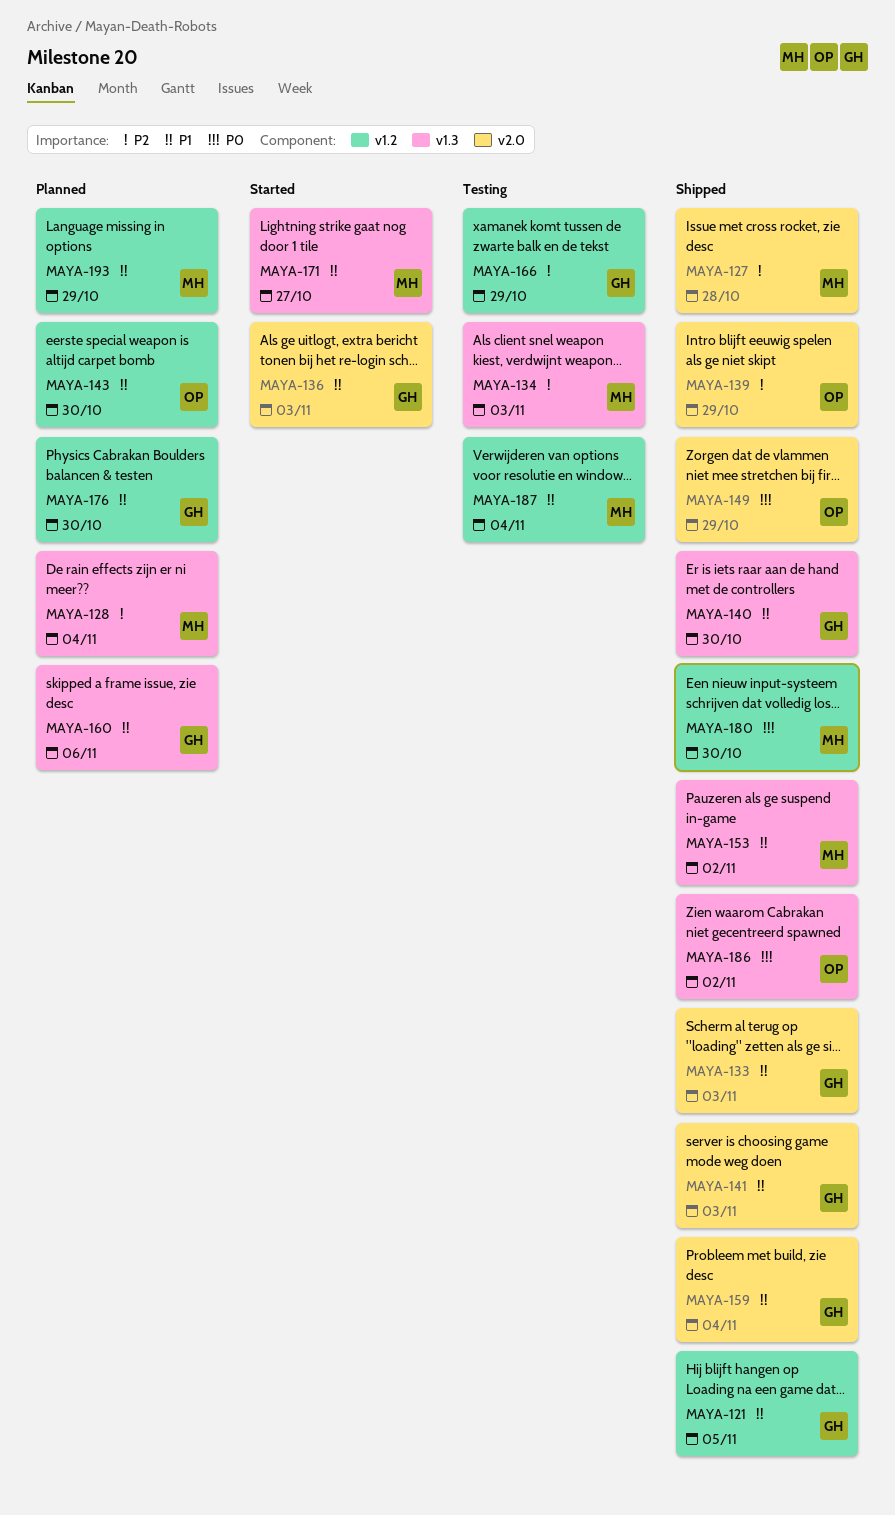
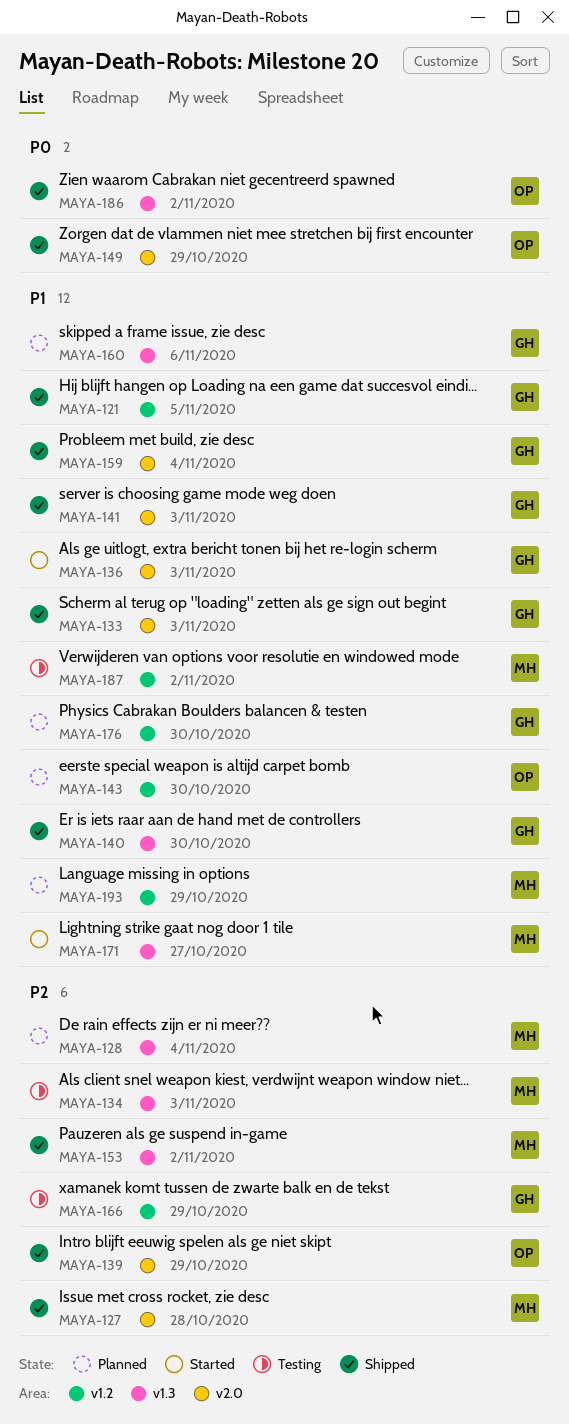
MAYA-153, priority: P1 -> P2
MAYA-180: present -> none
MAYA-187, due: Nov 4 -> Nov 2

